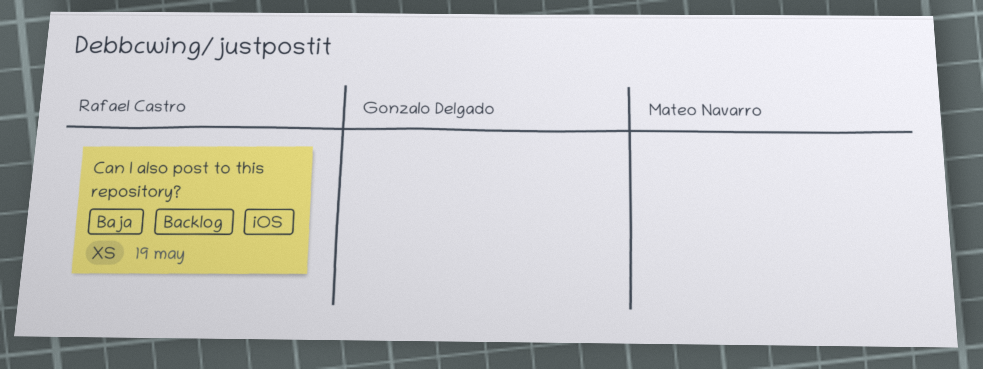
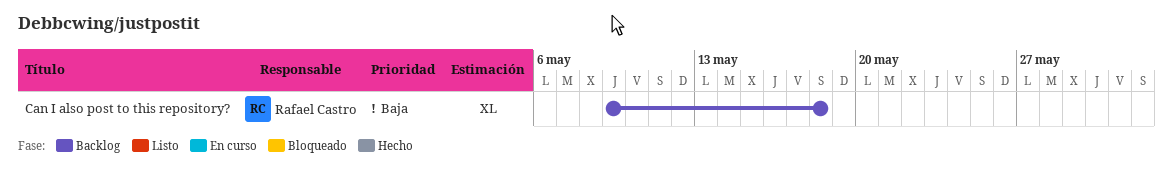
Can I also post to this repository?, estimate: XS -> XL
Can I also post to this repository?, due: May 19 -> May 18

